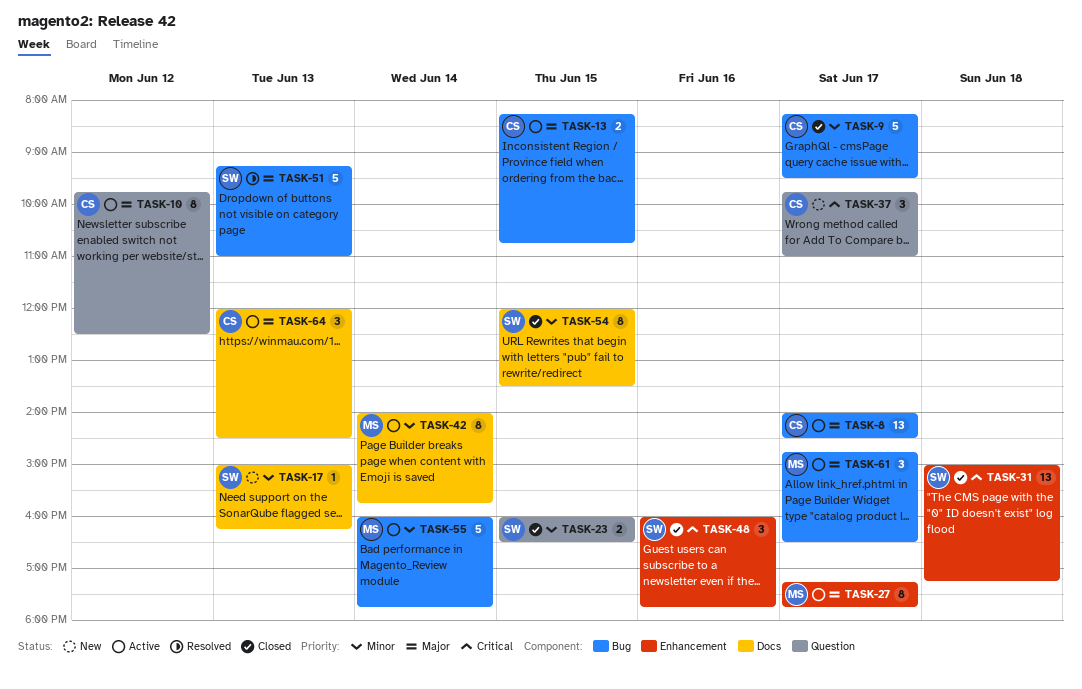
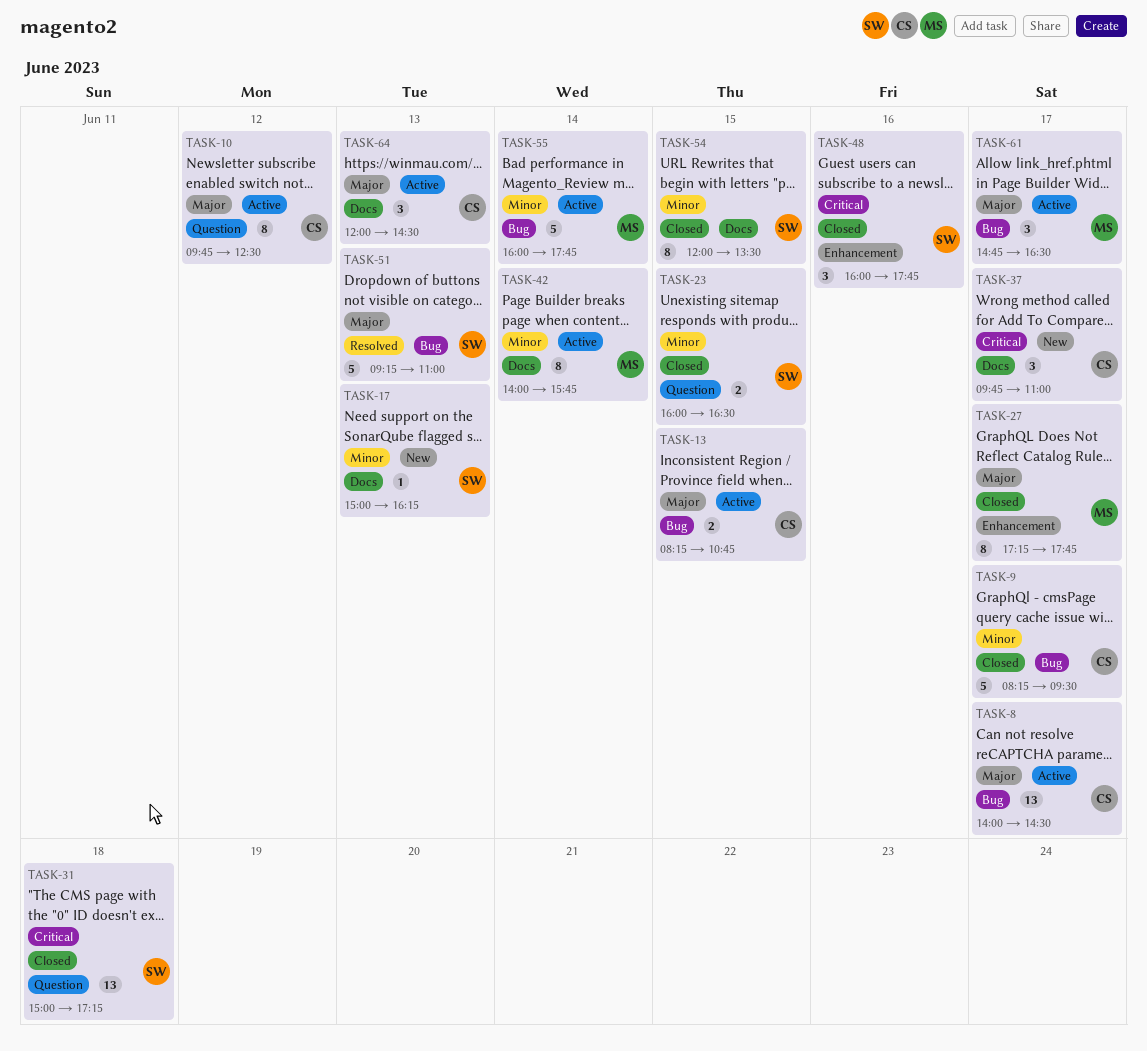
TASK-27, status: Active -> Closed
TASK-31, label: Enhancement -> Question
TASK-37, label: Question -> Docs

